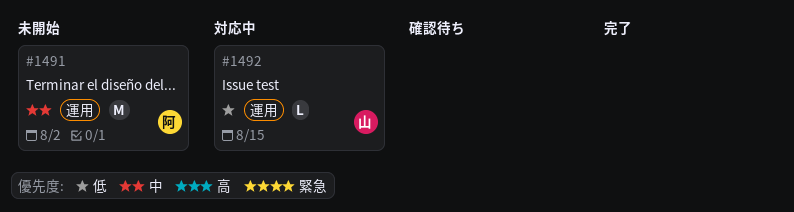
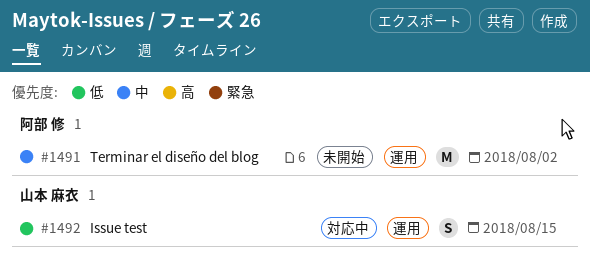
#1492, estimate: L -> S

